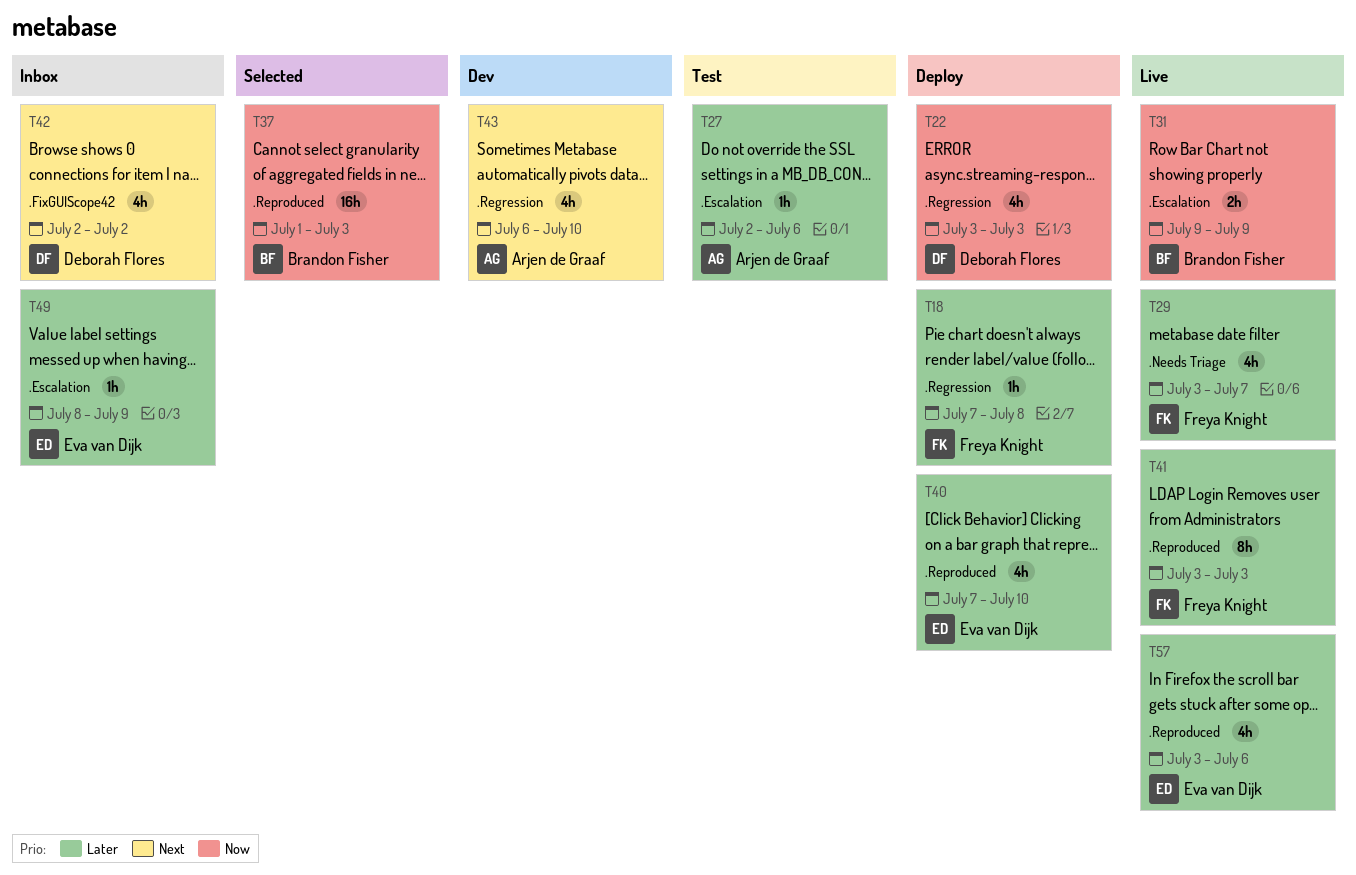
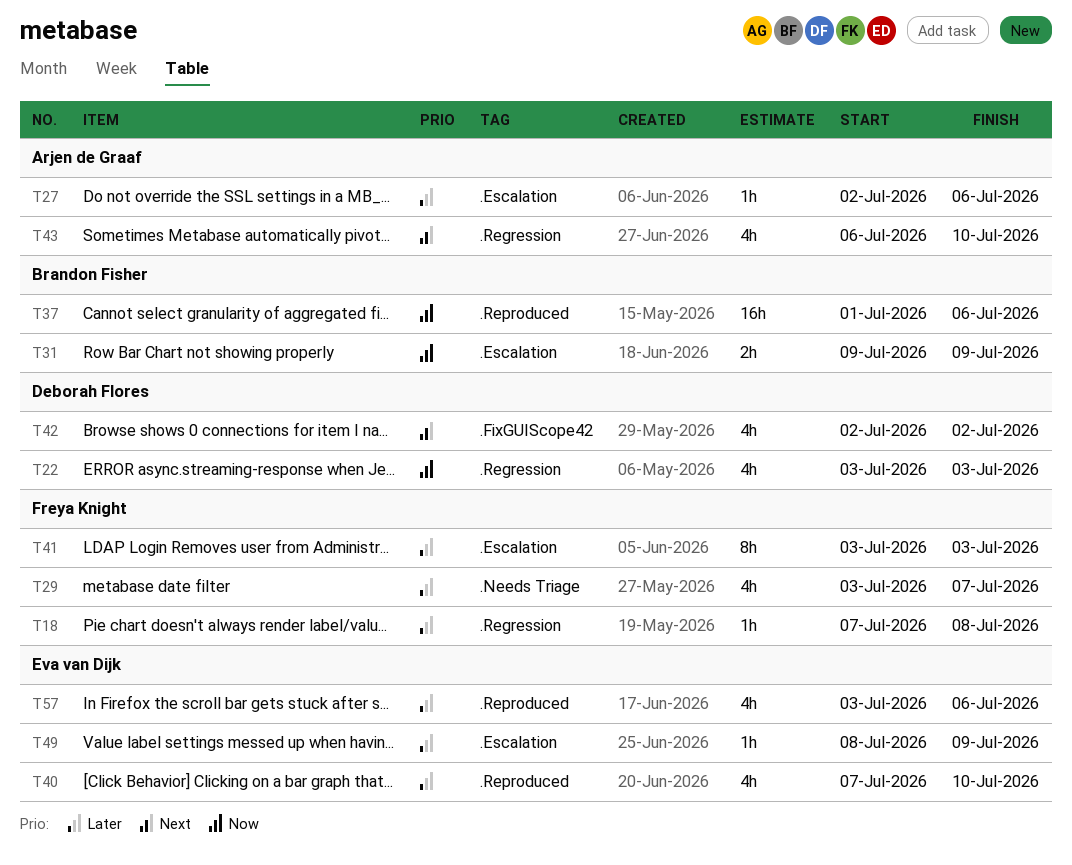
T37, due: Jul 3 -> Jul 6
T41, label: .Reproduced -> .Escalation

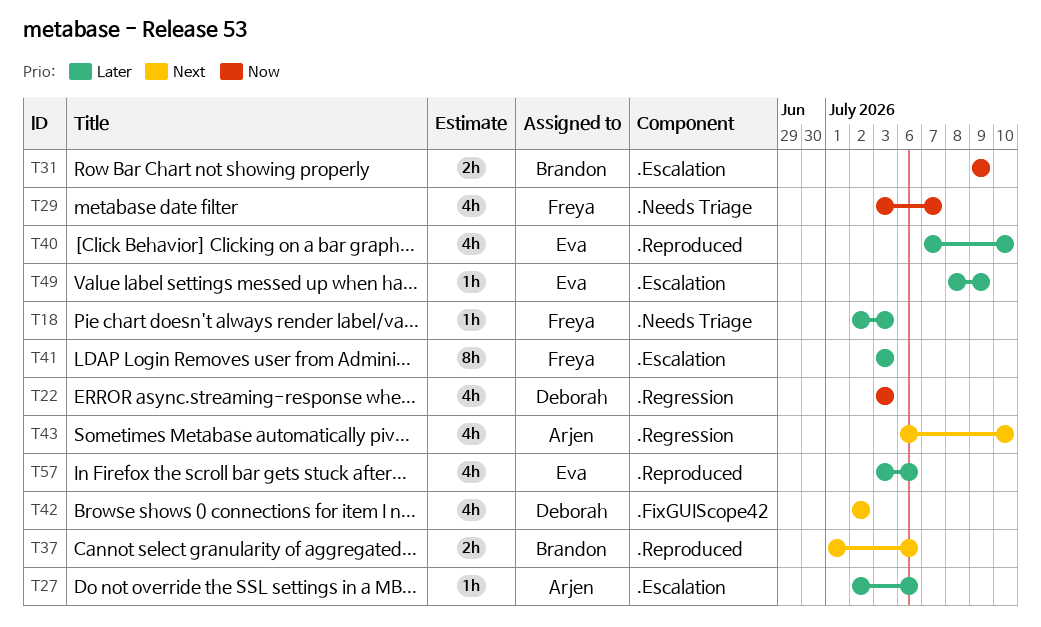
T18, label: .Regression -> .Needs Triage
T18, start: Jul 7 -> Jul 2
T18, due: Jul 8 -> Jul 3
T29, priority: Later -> Now
T37, priority: Now -> Next
T37, estimate: 16h -> 2h

